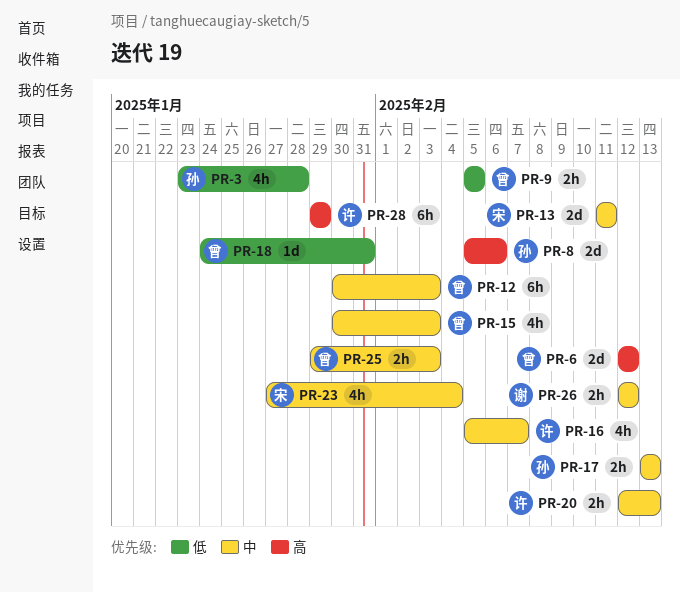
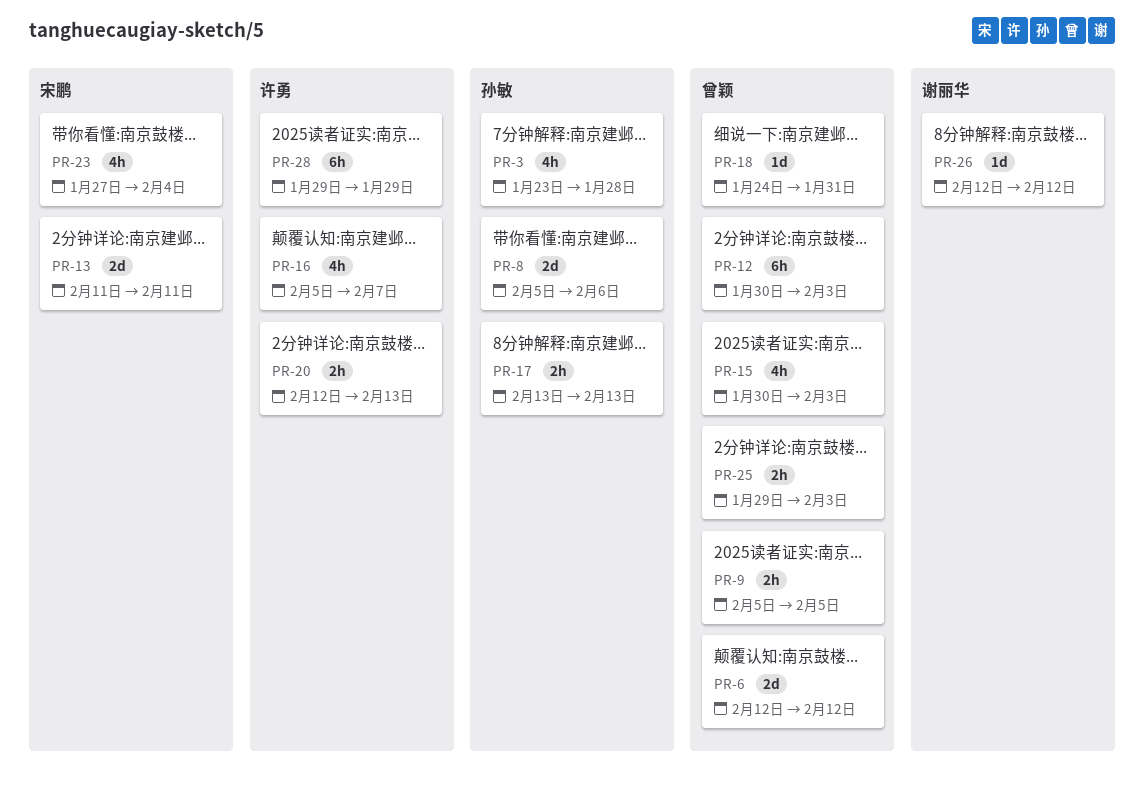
PR-26, estimate: 2h -> 1d

